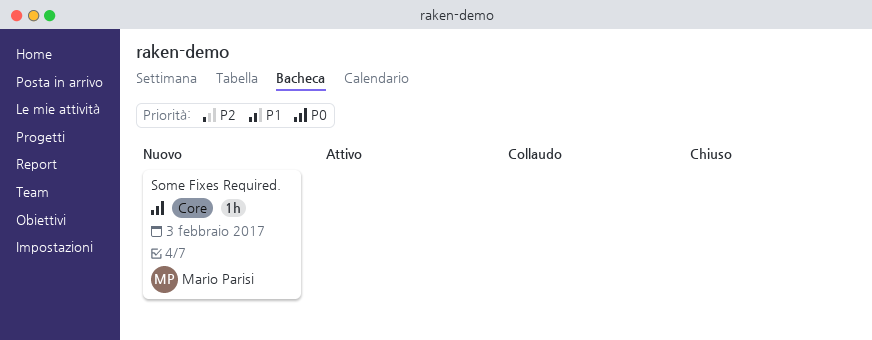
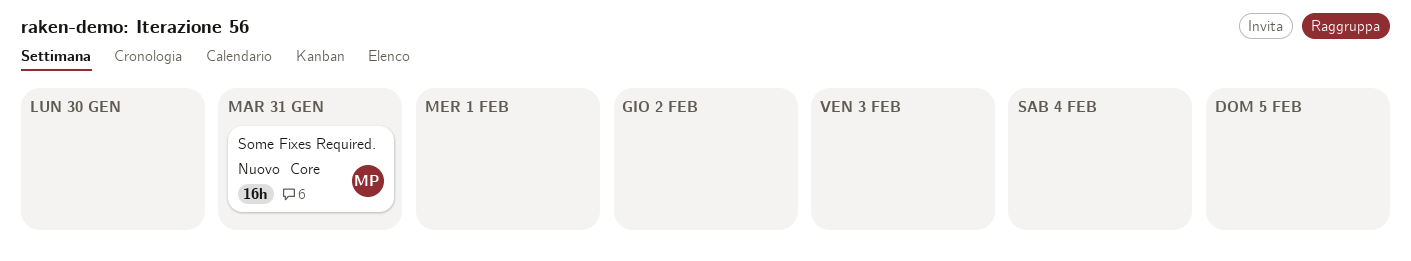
Some Fixes Required., estimate: 1h -> 16h
Some Fixes Required., due: Feb 3 -> Jan 31

